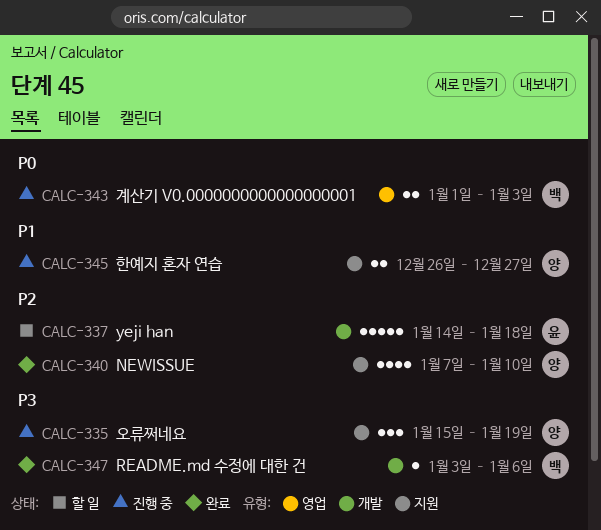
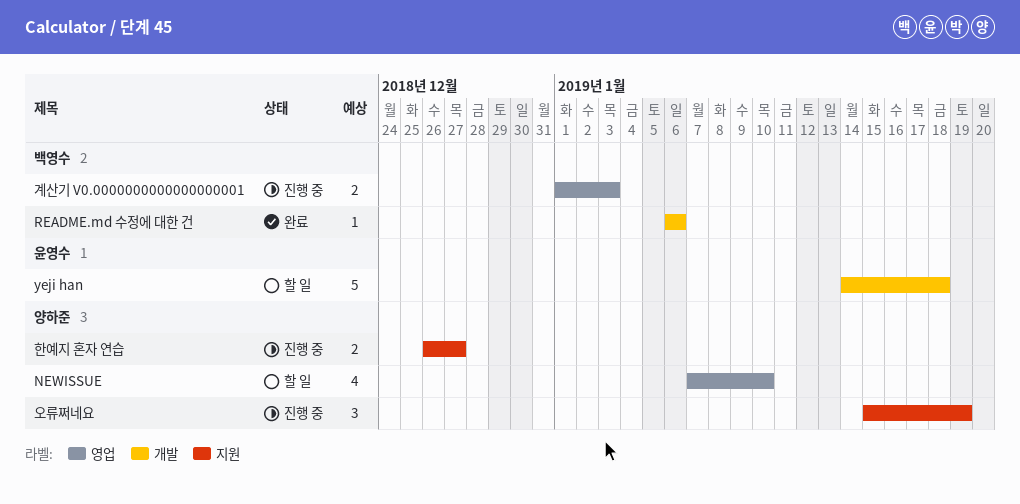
NEWISSUE, status: 완료 -> 할 일
NEWISSUE, label: 지원 -> 영업
README.md 수정에 대한 건, start: Jan 3 -> Jan 6

